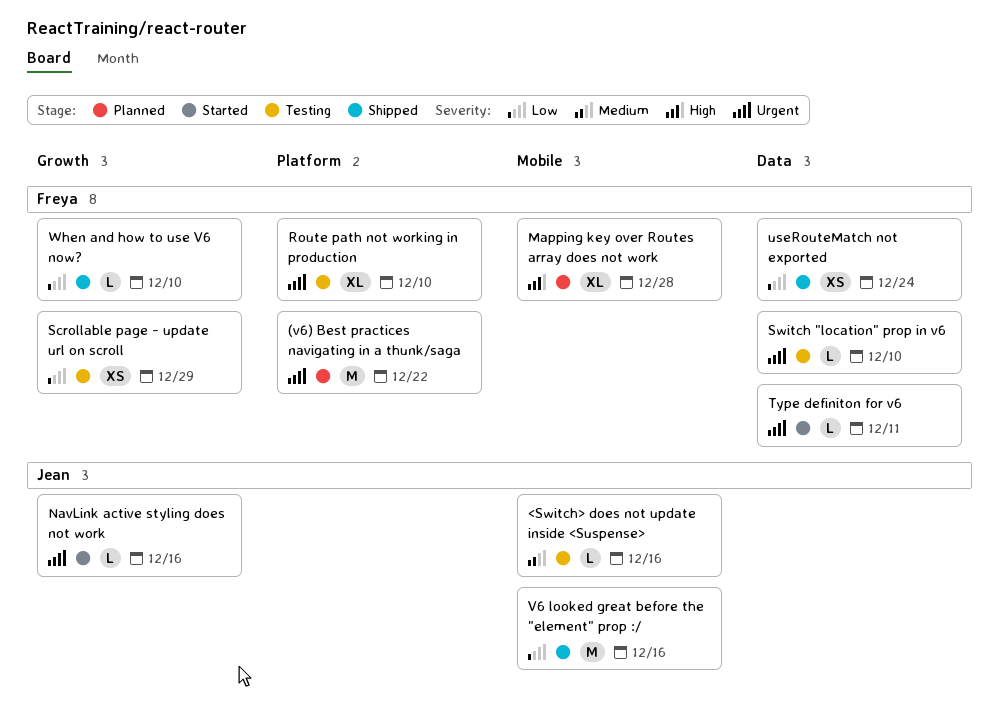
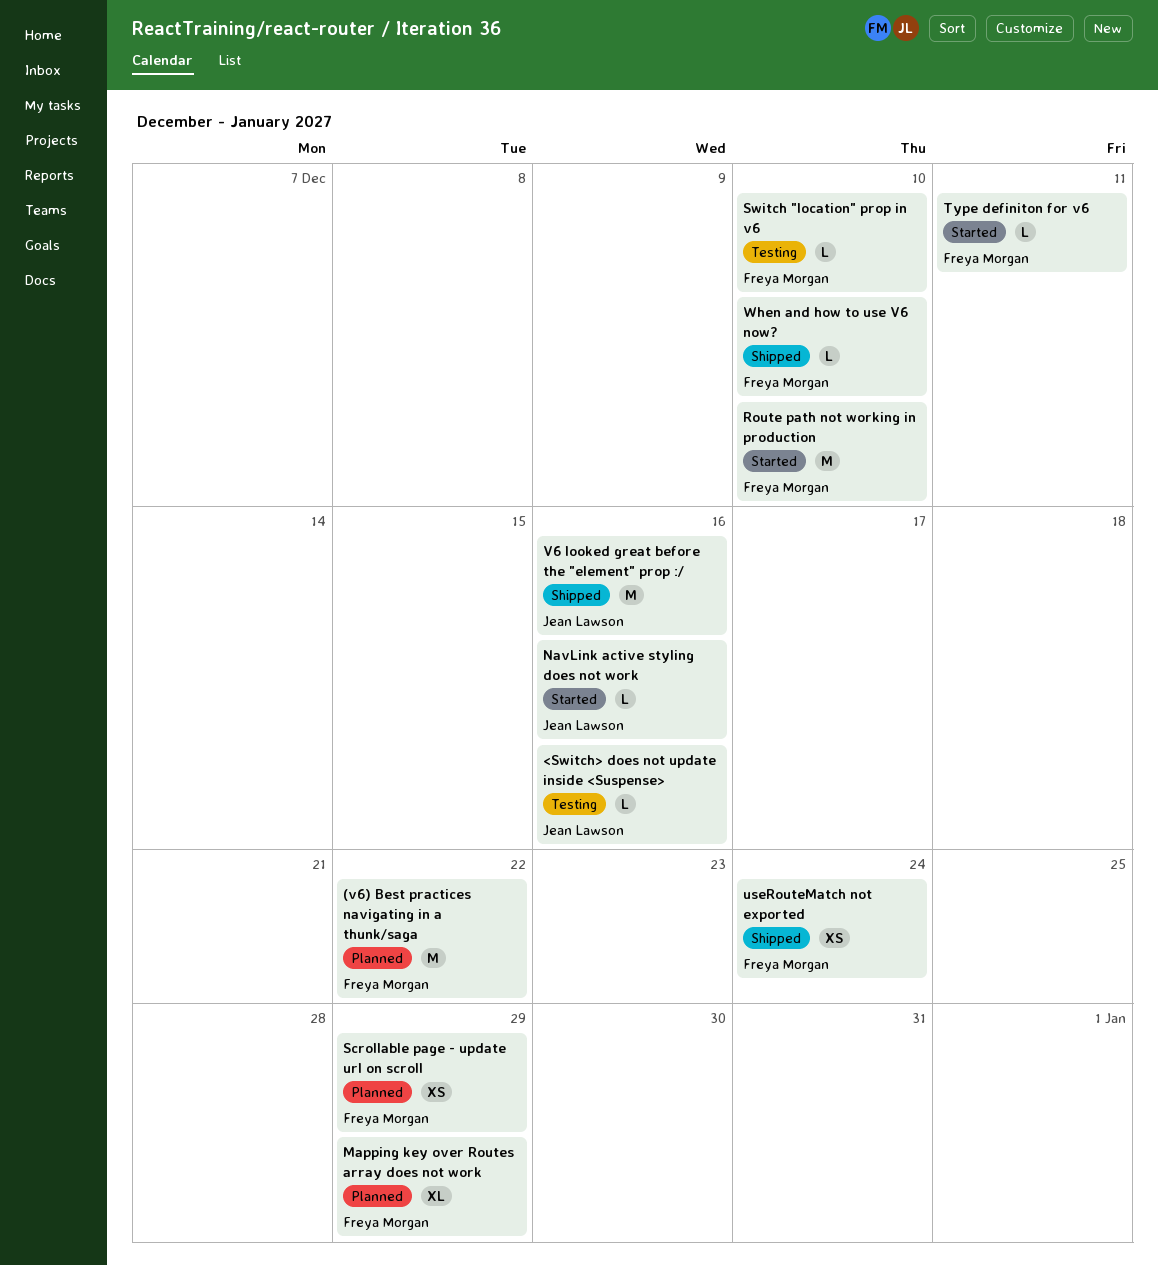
Mapping key over Routes array does not work, due: Dec 28 -> Dec 29
Route path not working in production, status: Testing -> Started
Route path not working in production, estimate: XL -> M
Scrollable page - update url on scroll, status: Testing -> Planned

